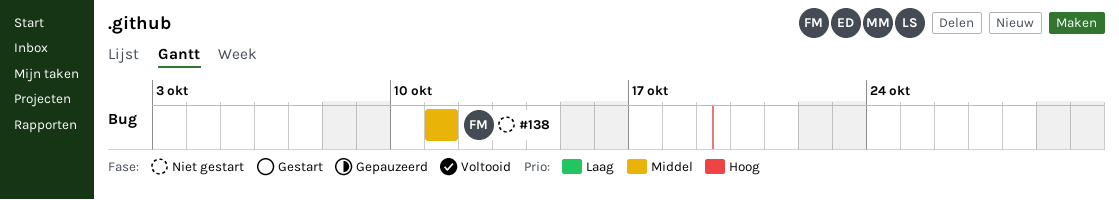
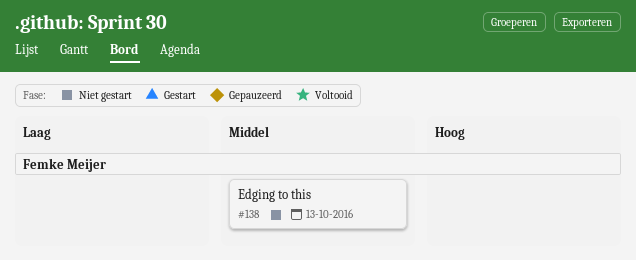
#138, due: Oct 11 -> Oct 13

